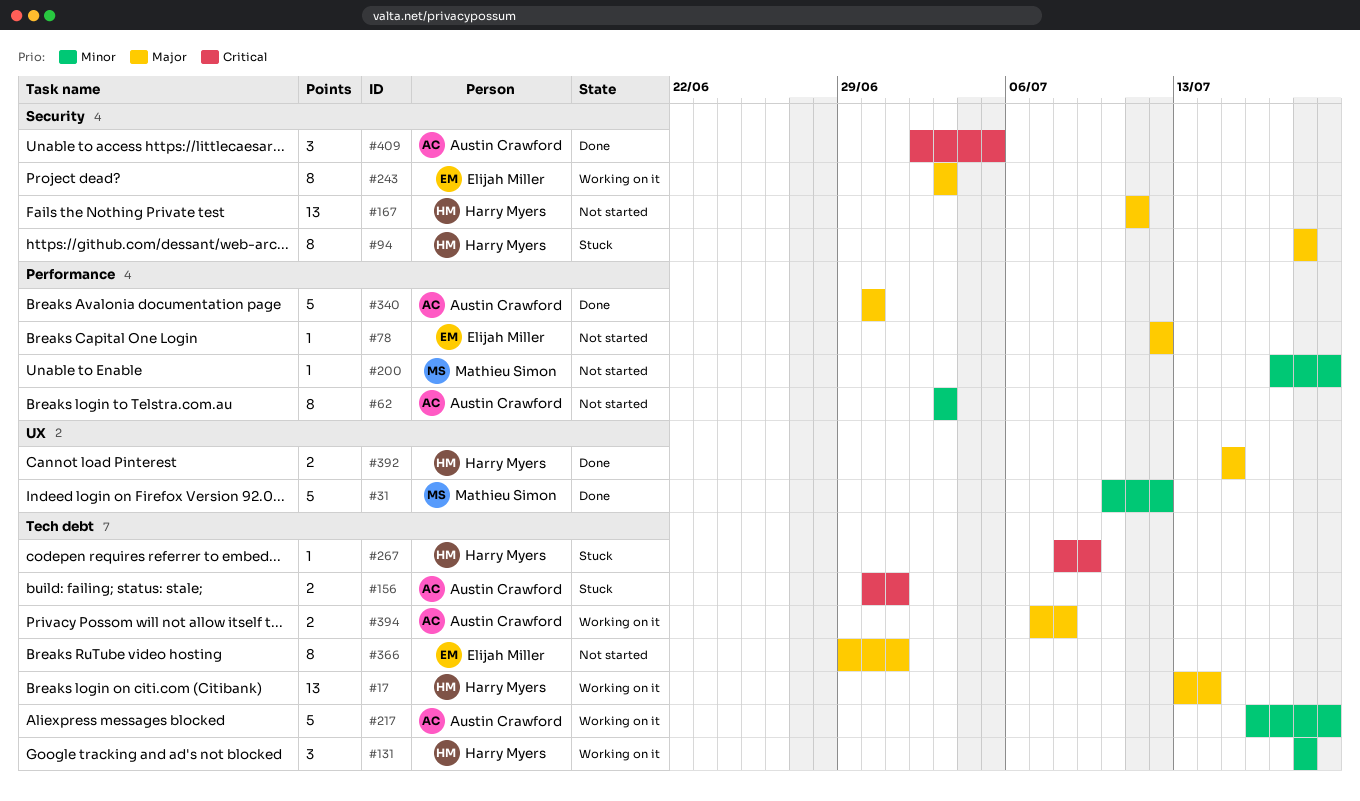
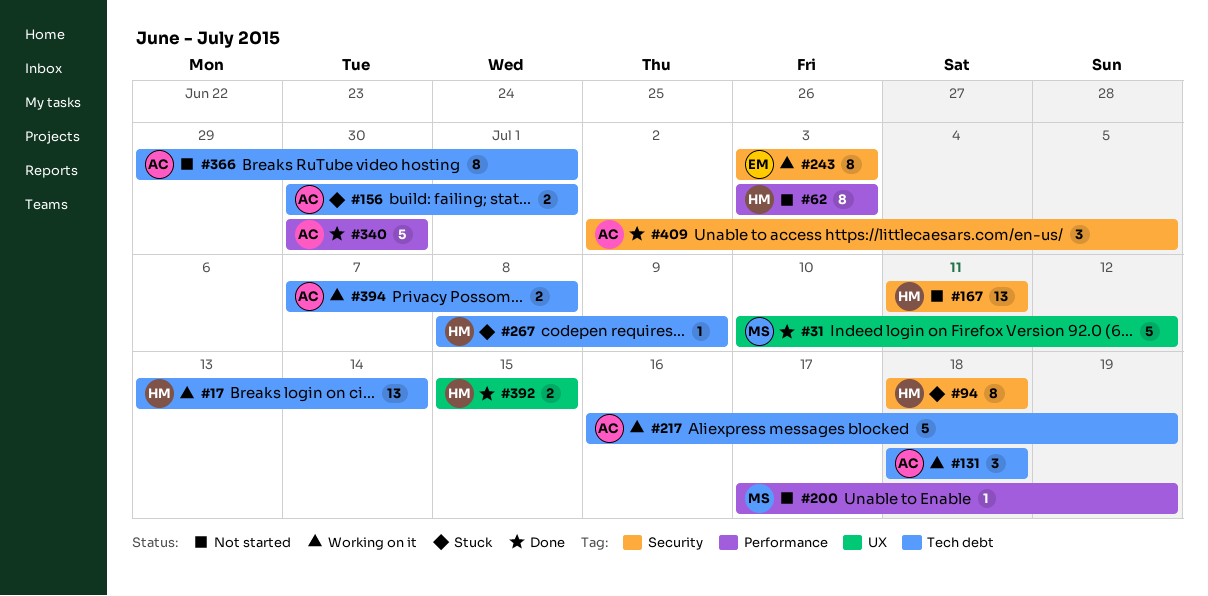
#62, owner: Austin Crawford -> Harry Myers
#78: present -> none
#131, owner: Harry Myers -> Austin Crawford
#366, owner: Elijah Miller -> Austin Crawford

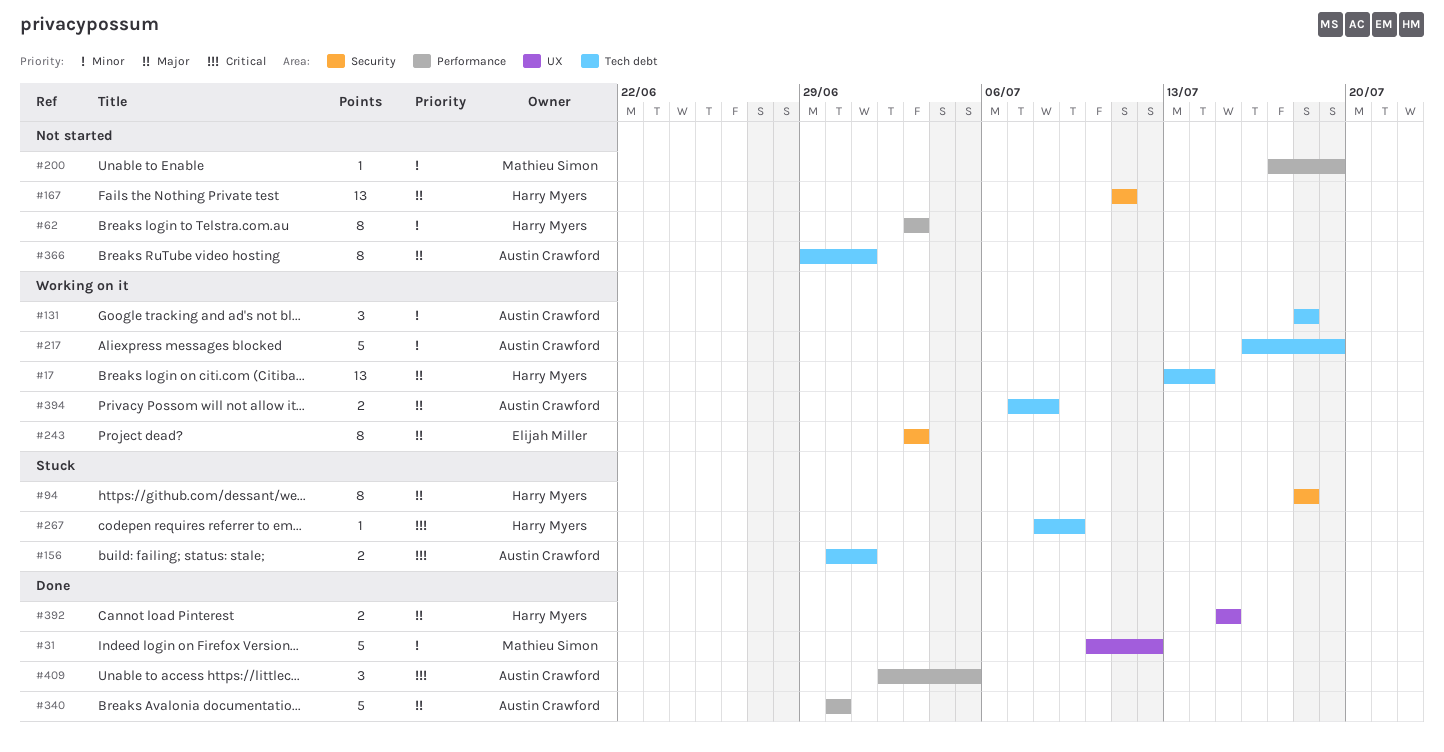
#409, label: Security -> Performance

